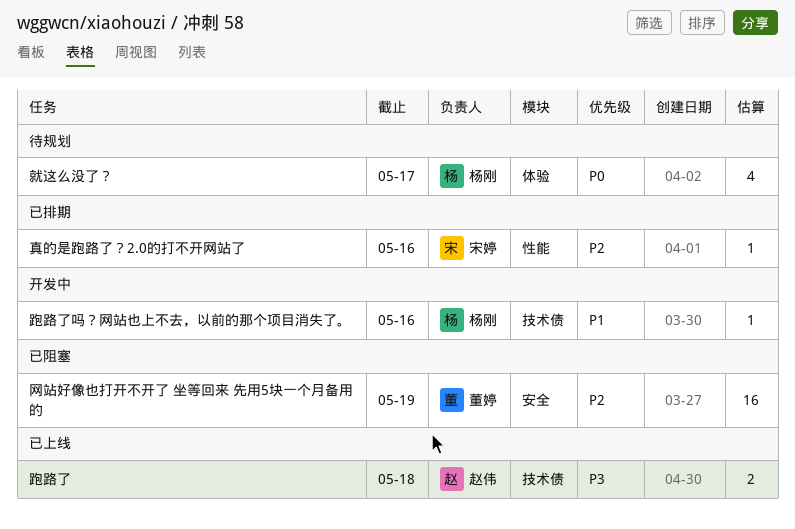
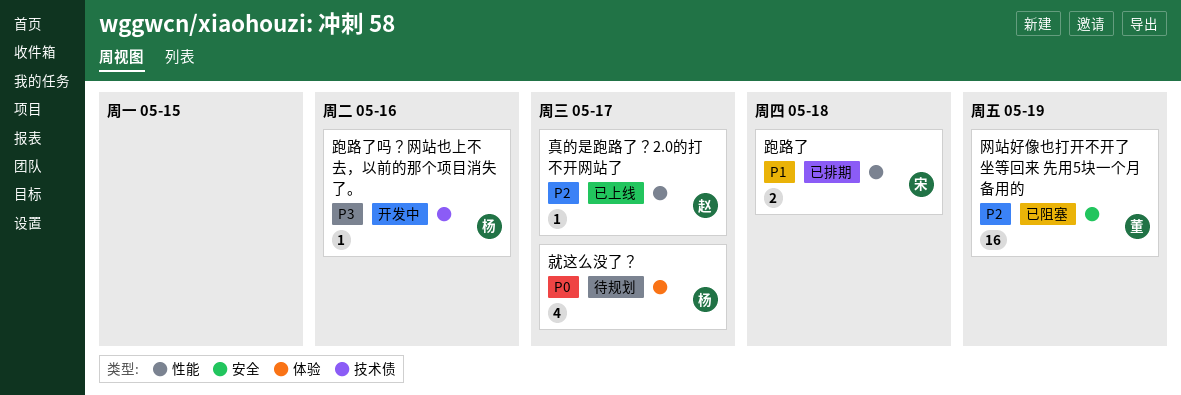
真的是跑路了？2.0的打不开网站了, status: 已排期 -> 已上线
真的是跑路了？2.0的打不开网站了, owner: 宋婷 -> 赵伟
真的是跑路了？2.0的打不开网站了, due: May 16 -> May 17
跑路了, status: 已上线 -> 已排期
跑路了, owner: 赵伟 -> 宋婷
跑路了, priority: P3 -> P1
跑路了, label: 技术债 -> 性能
跑路了吗？网站也上不去，以前的那个项目消失了。, priority: P1 -> P3

